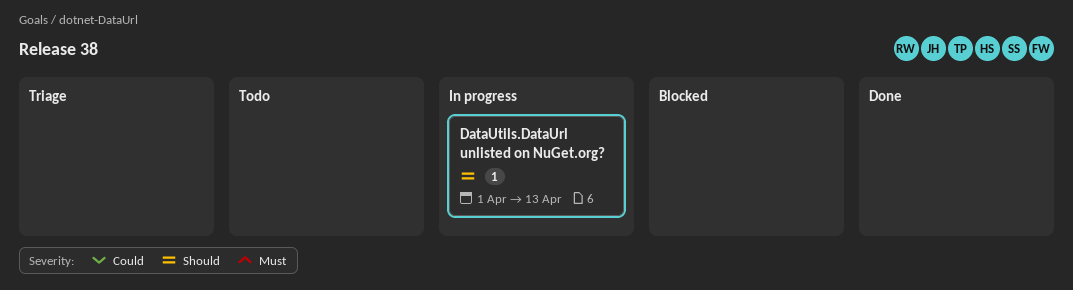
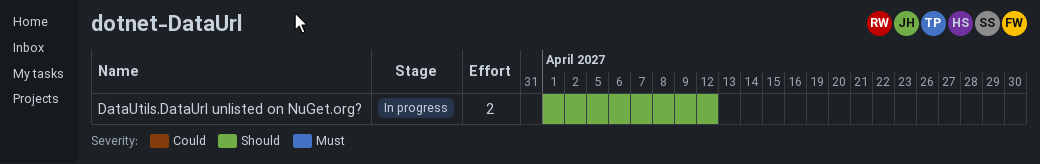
DataUtils.DataUrl unlisted on NuGet.org?, estimate: 1 -> 2
DataUtils.DataUrl unlisted on NuGet.org?, due: Apr 13 -> Apr 12

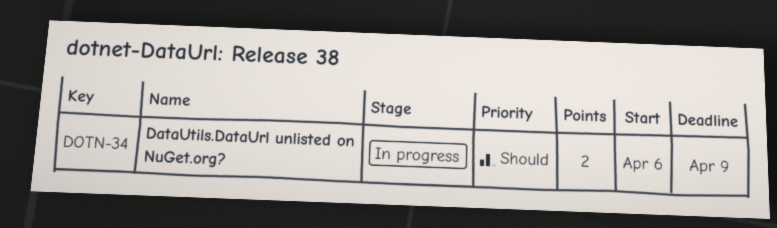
DataUtils.DataUrl unlisted on NuGet.org?, start: Apr 1 -> Apr 6
DataUtils.DataUrl unlisted on NuGet.org?, due: Apr 12 -> Apr 9

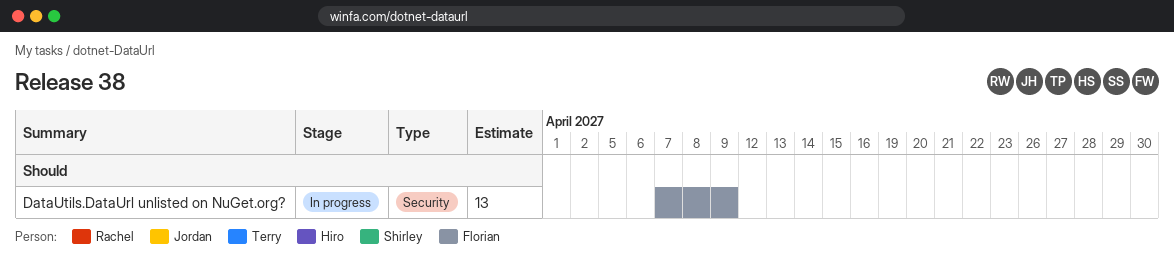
DataUtils.DataUrl unlisted on NuGet.org?, estimate: 2 -> 13
DataUtils.DataUrl unlisted on NuGet.org?, start: Apr 6 -> Apr 7

